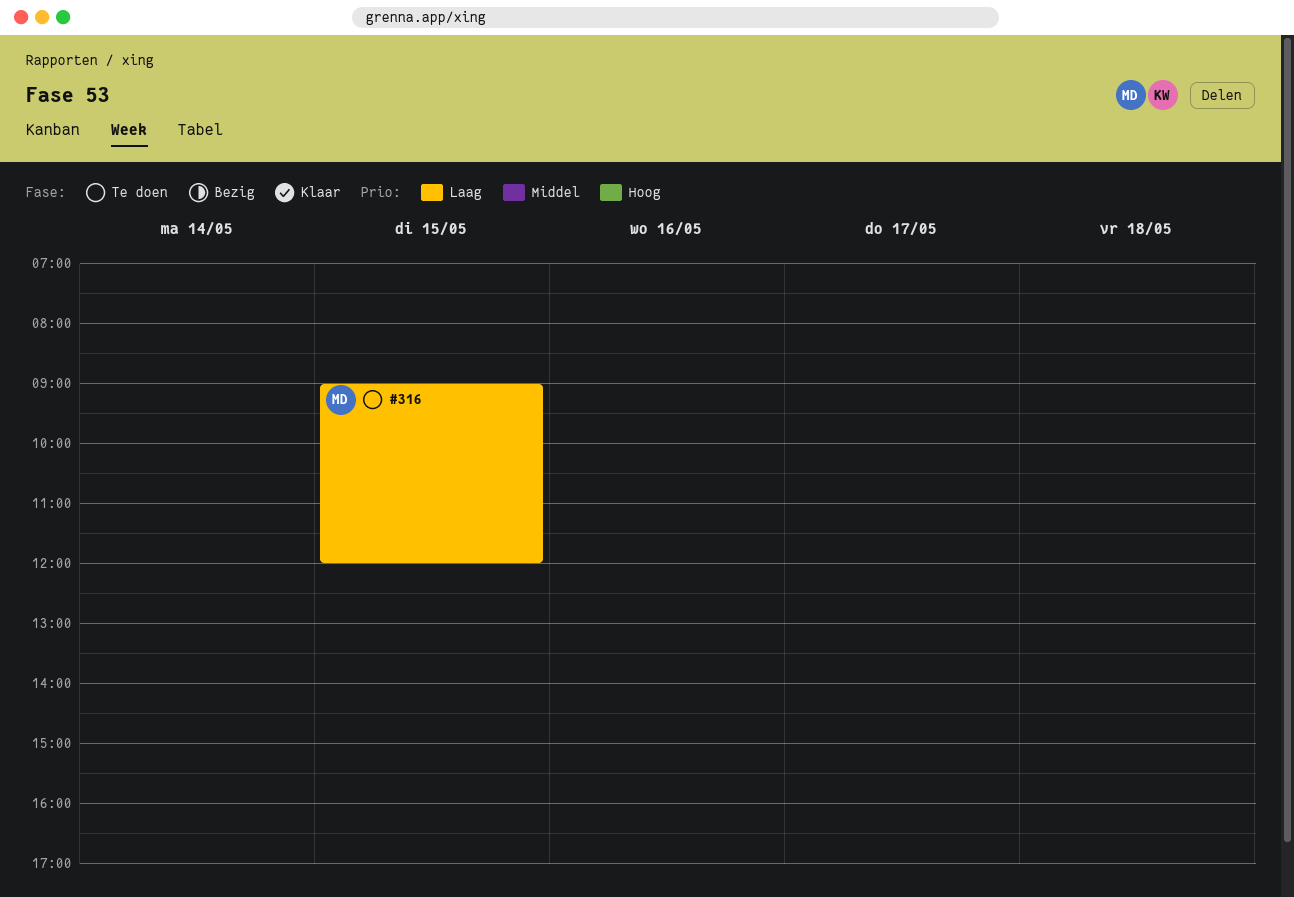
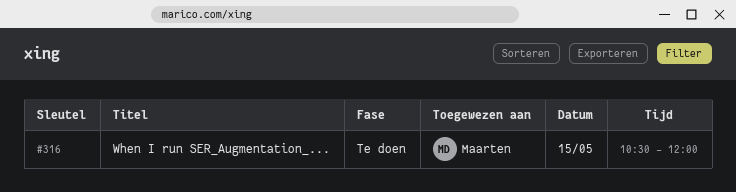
#316, begins: 09:00 -> 10:30

